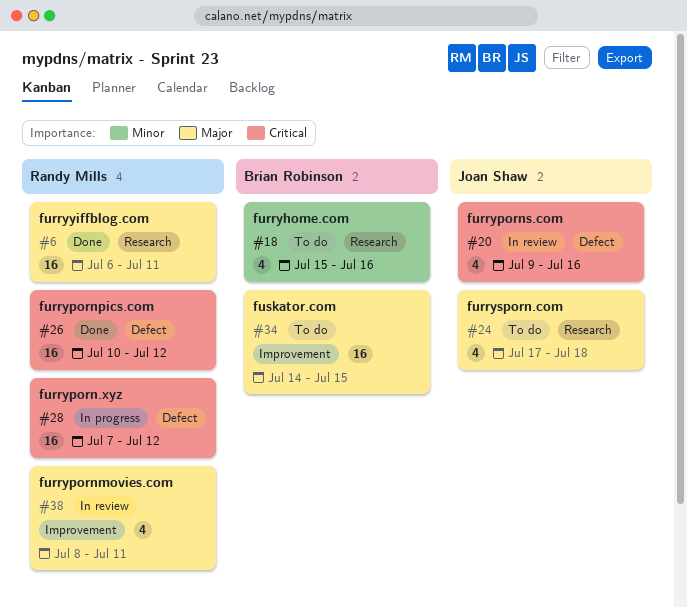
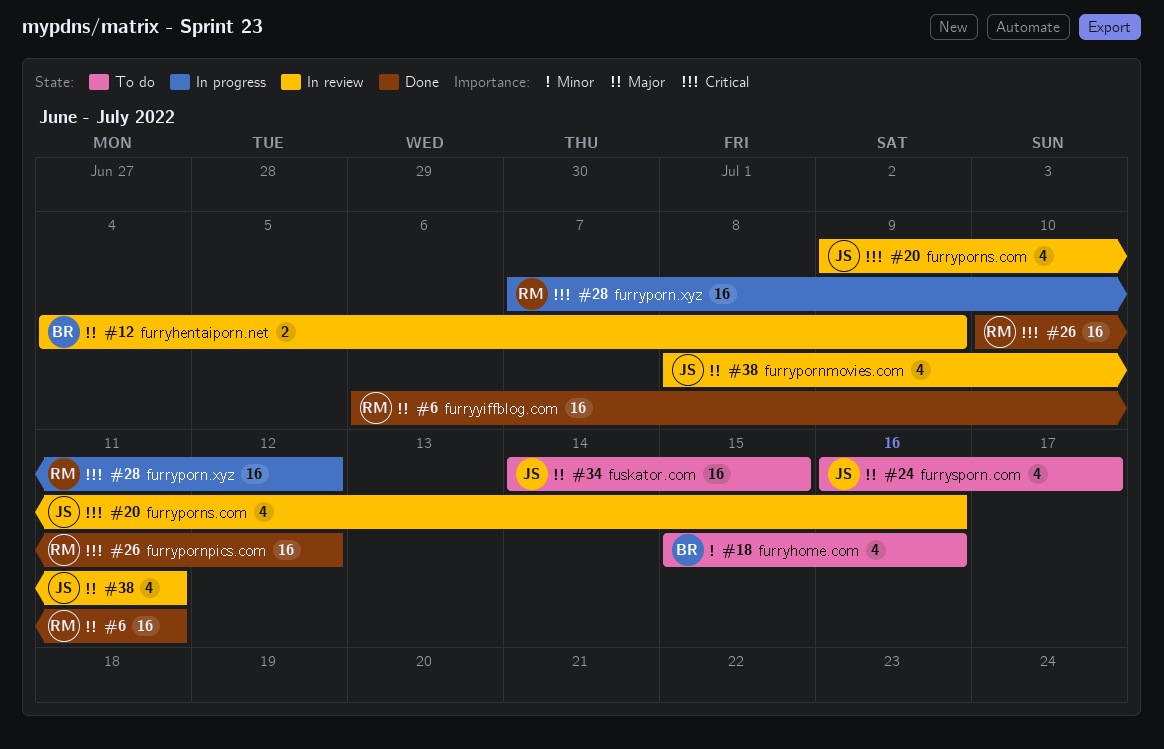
#12: none -> present
#24, start: Jul 17 -> Jul 16
#24, due: Jul 18 -> Jul 17
#34, owner: Brian Robinson -> Joan Shaw
#38, owner: Randy Mills -> Joan Shaw

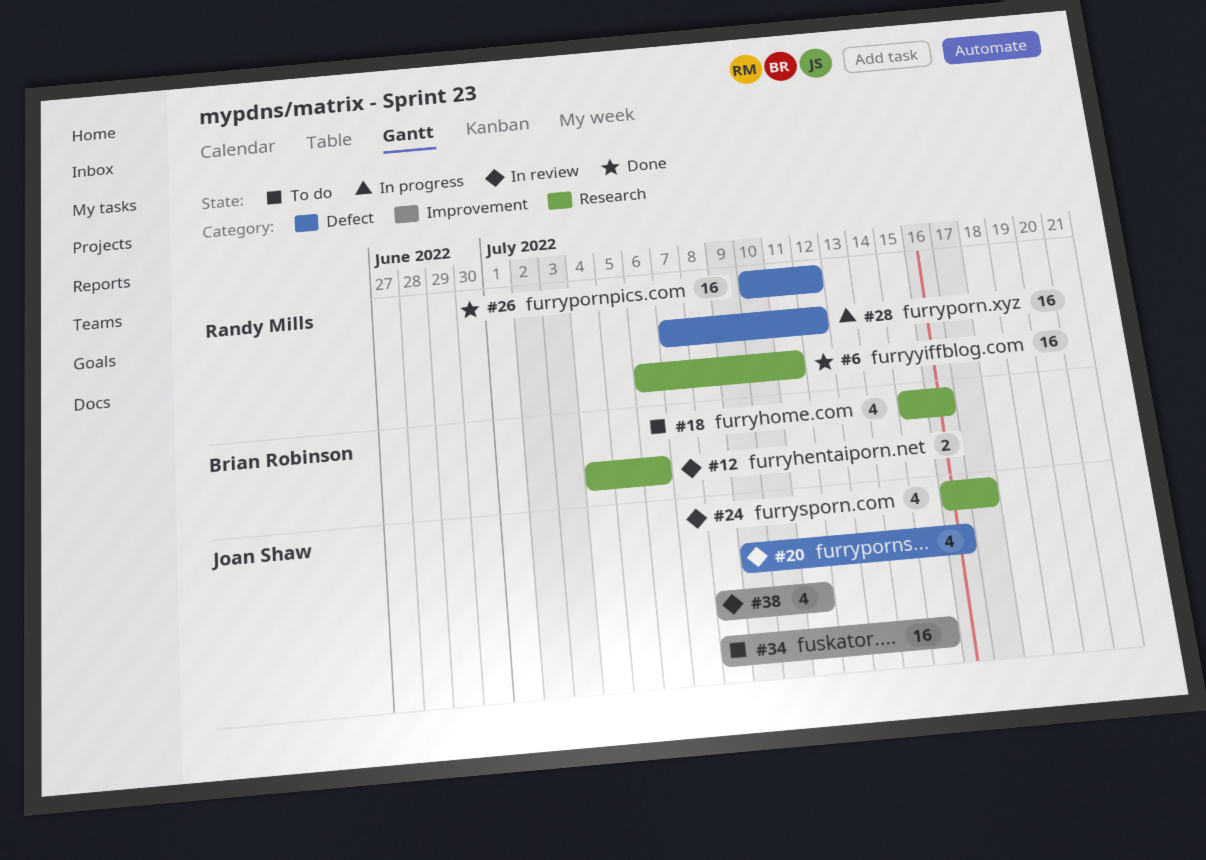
#12, due: Jul 9 -> Jul 6
#24, status: To do -> In review
#34, start: Jul 14 -> Jul 8

